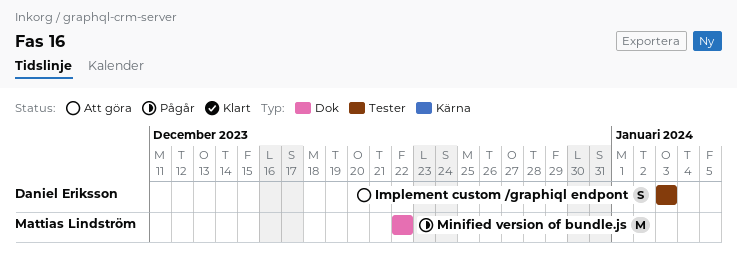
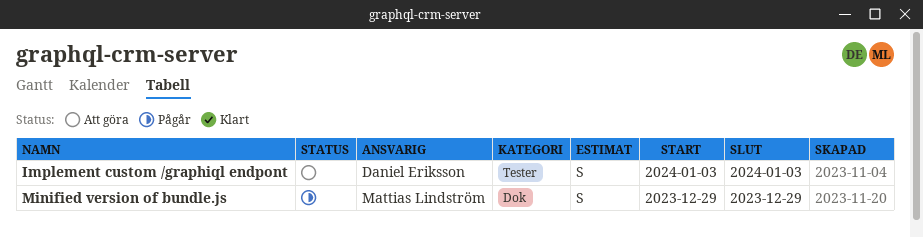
Minified version of bundle.js, estimate: M -> S
Minified version of bundle.js, start: Dec 22 -> Dec 29
Minified version of bundle.js, due: Dec 22 -> Dec 29

